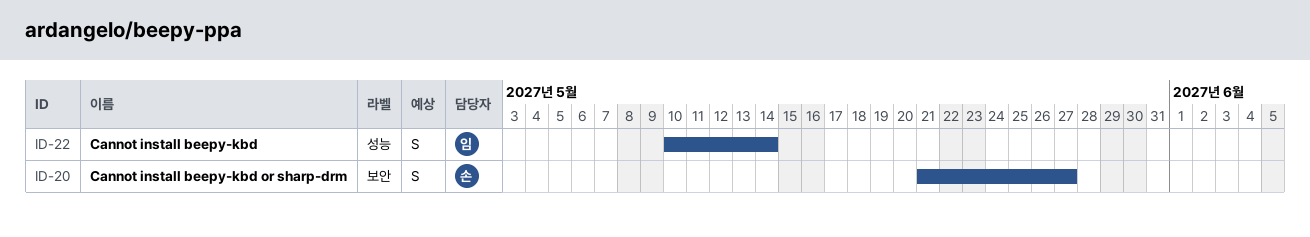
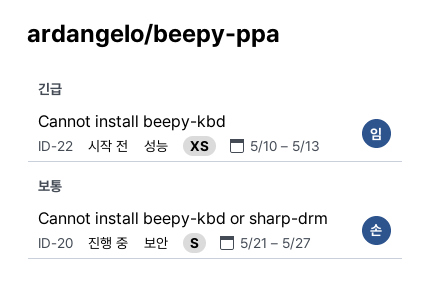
ID-22, estimate: S -> XS
ID-22, due: May 14 -> May 13

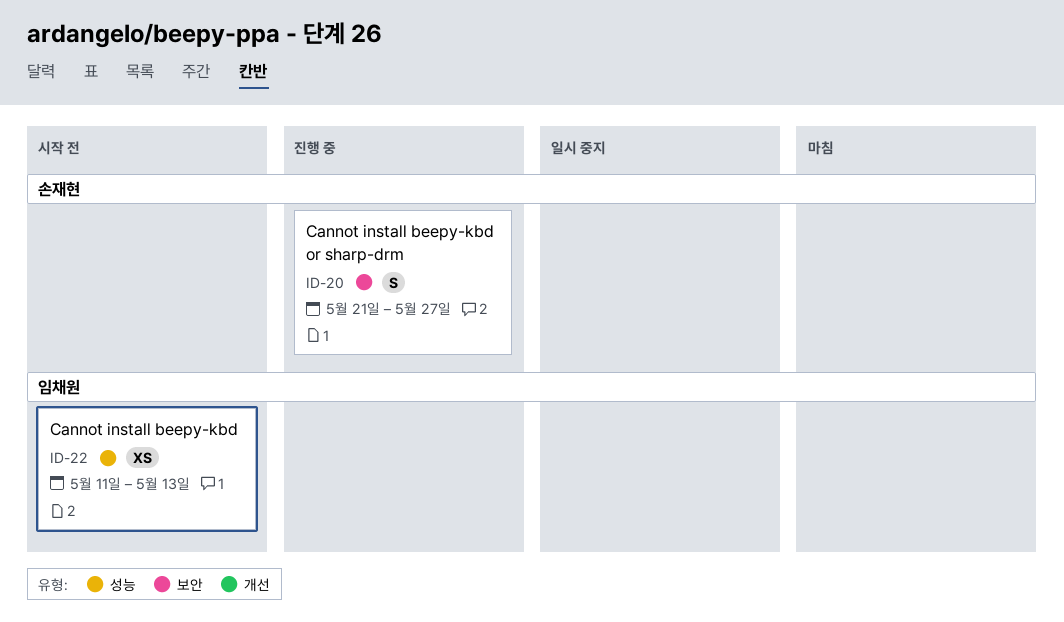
ID-22, start: May 10 -> May 11

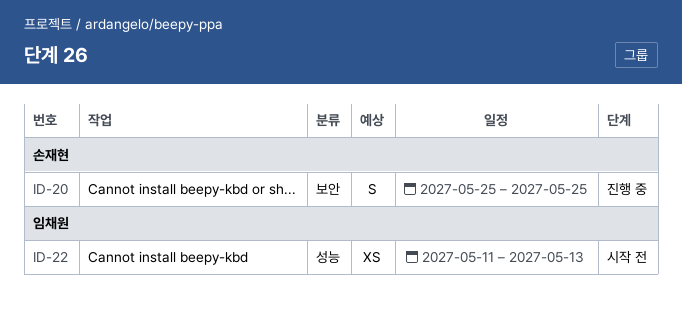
ID-20, start: May 21 -> May 25
ID-20, due: May 27 -> May 25

